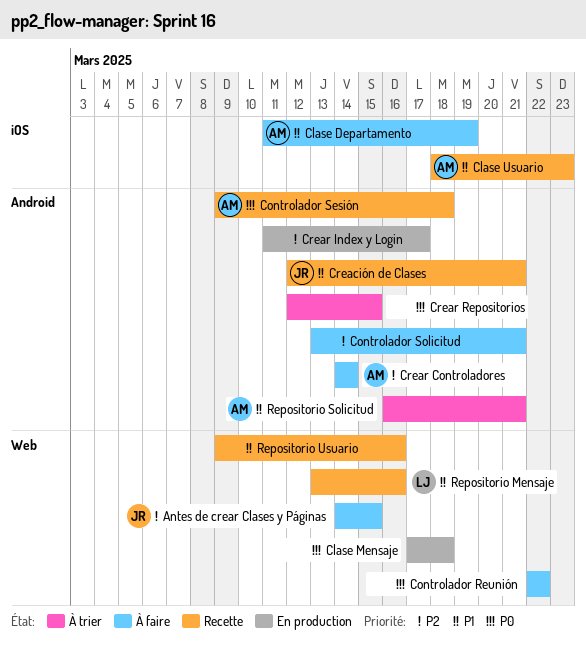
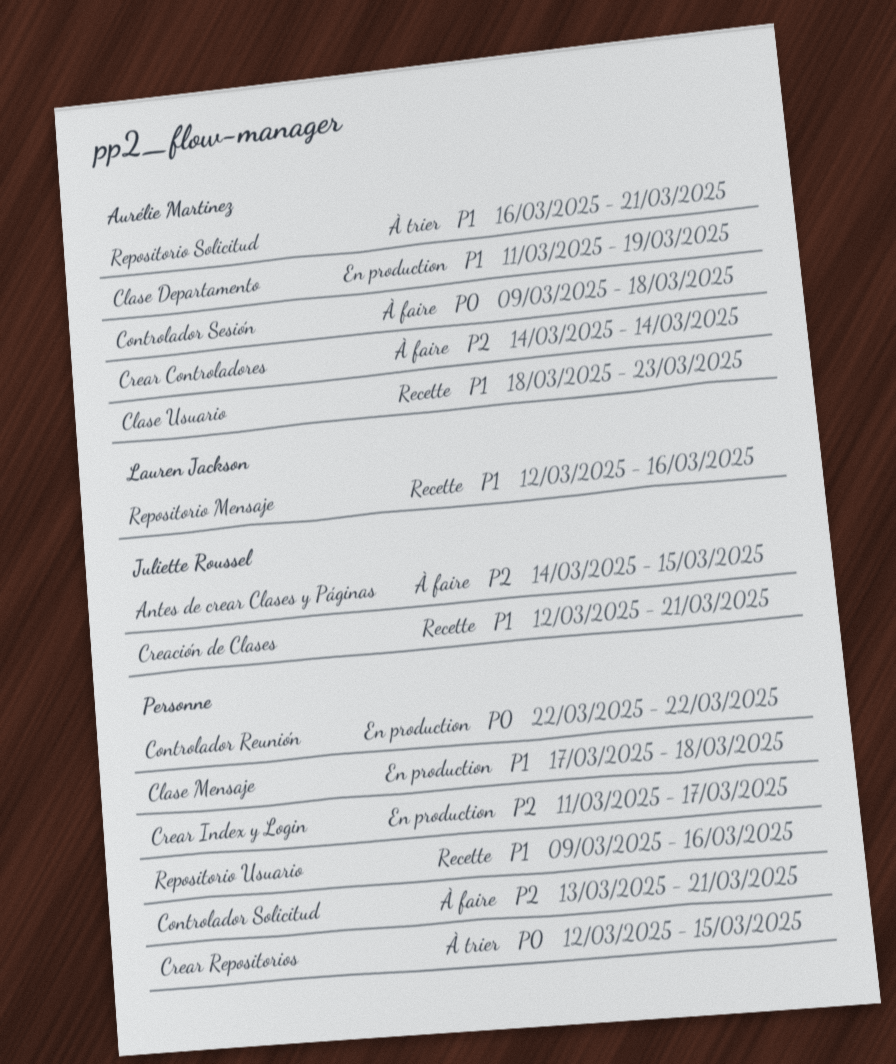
Clase Departamento, status: À faire -> En production
Clase Mensaje, priority: P0 -> P1
Controlador Reunión, status: À faire -> En production
Controlador Sesión, status: Recette -> À faire
Repositorio Mensaje, start: Mar 13 -> Mar 12

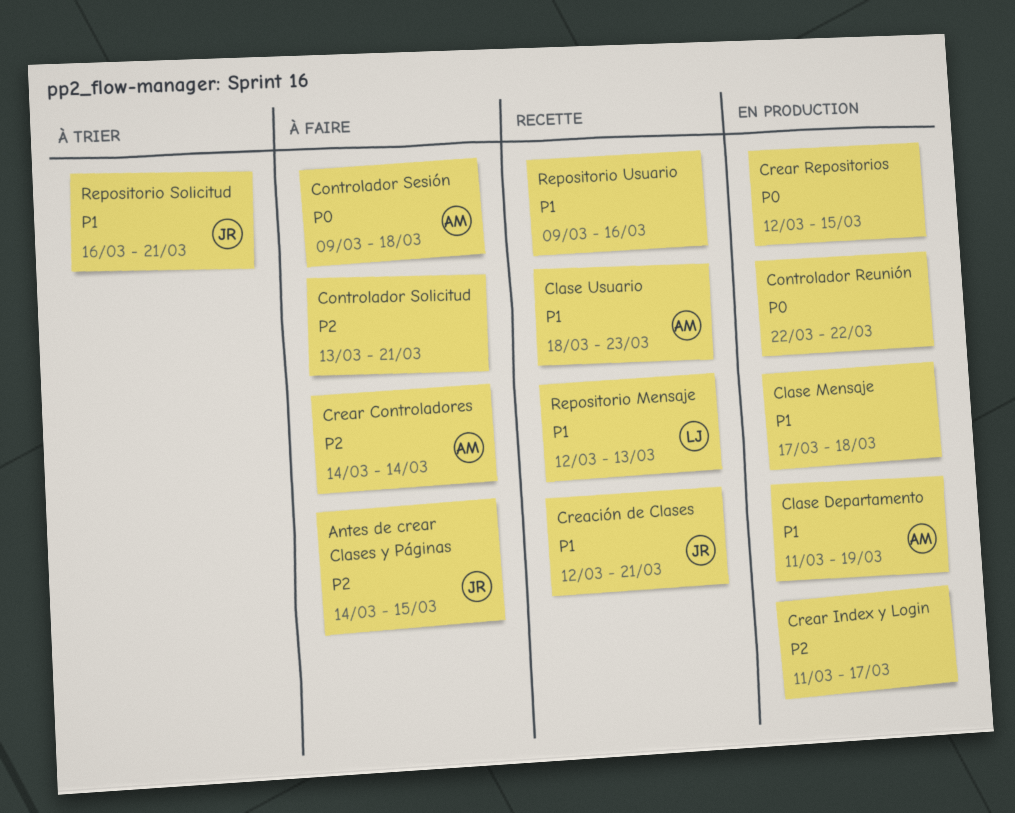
Crear Repositorios, status: À trier -> En production
Repositorio Mensaje, due: Mar 16 -> Mar 13
Repositorio Solicitud, owner: Aurélie Martinez -> Juliette Roussel

